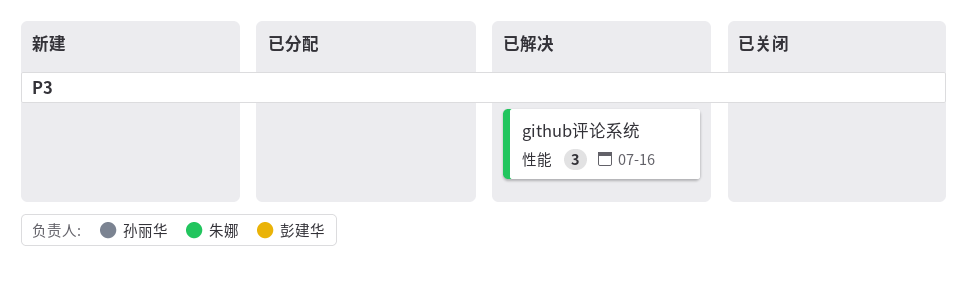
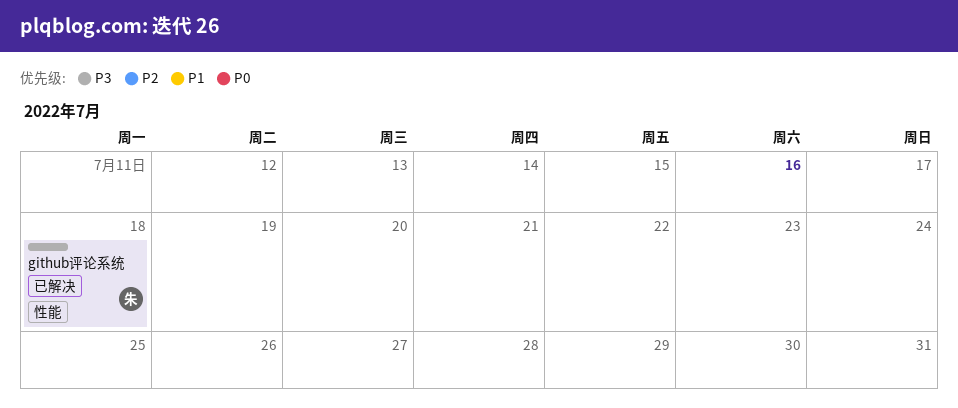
github评论系统, due: Jul 16 -> Jul 18

